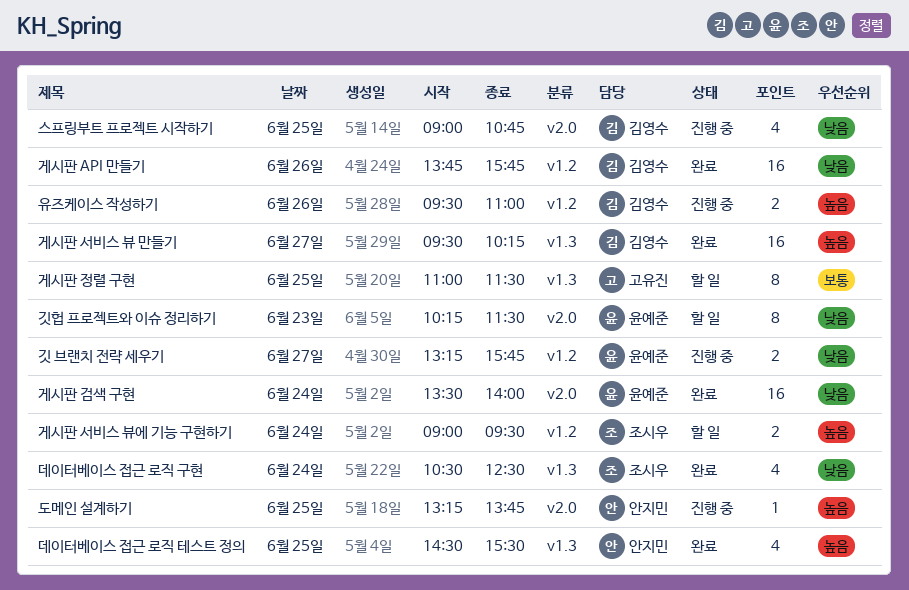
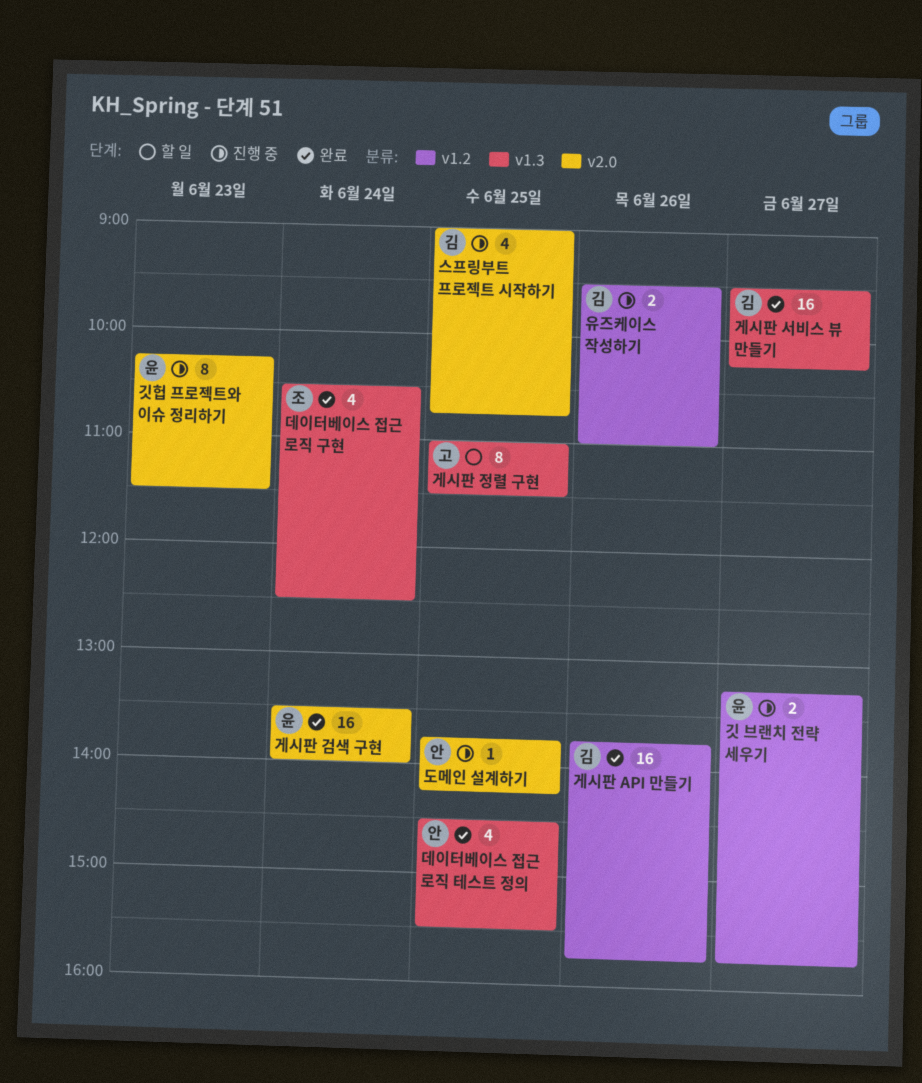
게시판 서비스 뷰에 기능 구현하기: present -> none
깃헙 프로젝트와 이슈 정리하기, status: 할 일 -> 진행 중
도메인 설계하기, begins: 13:15 -> 13:45
도메인 설계하기, ends: 13:45 -> 14:15

